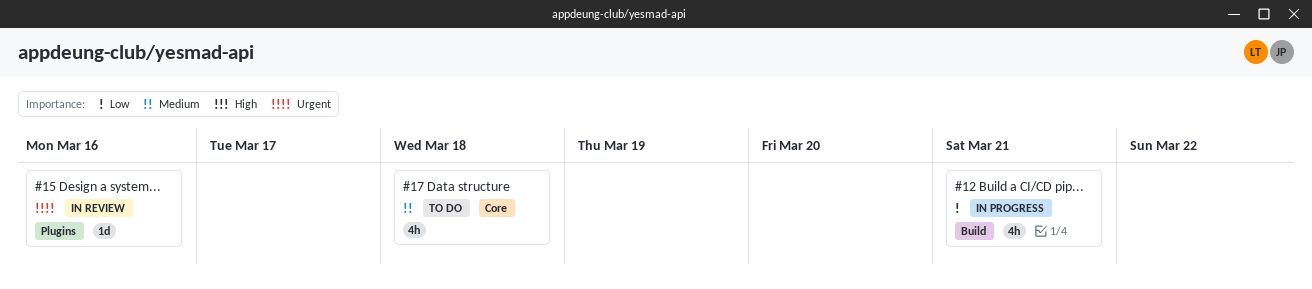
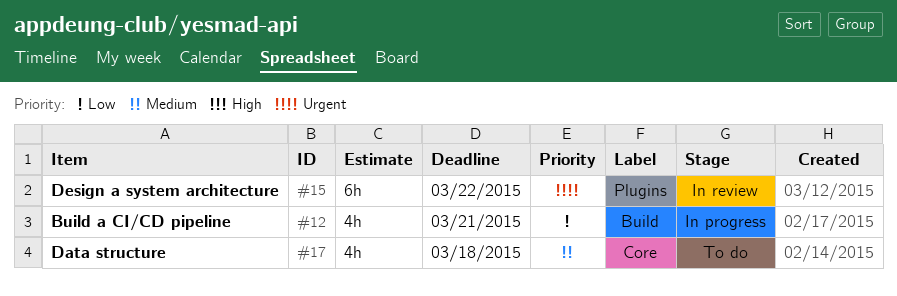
#15, estimate: 1d -> 6h
#15, due: Mar 16 -> Mar 22

